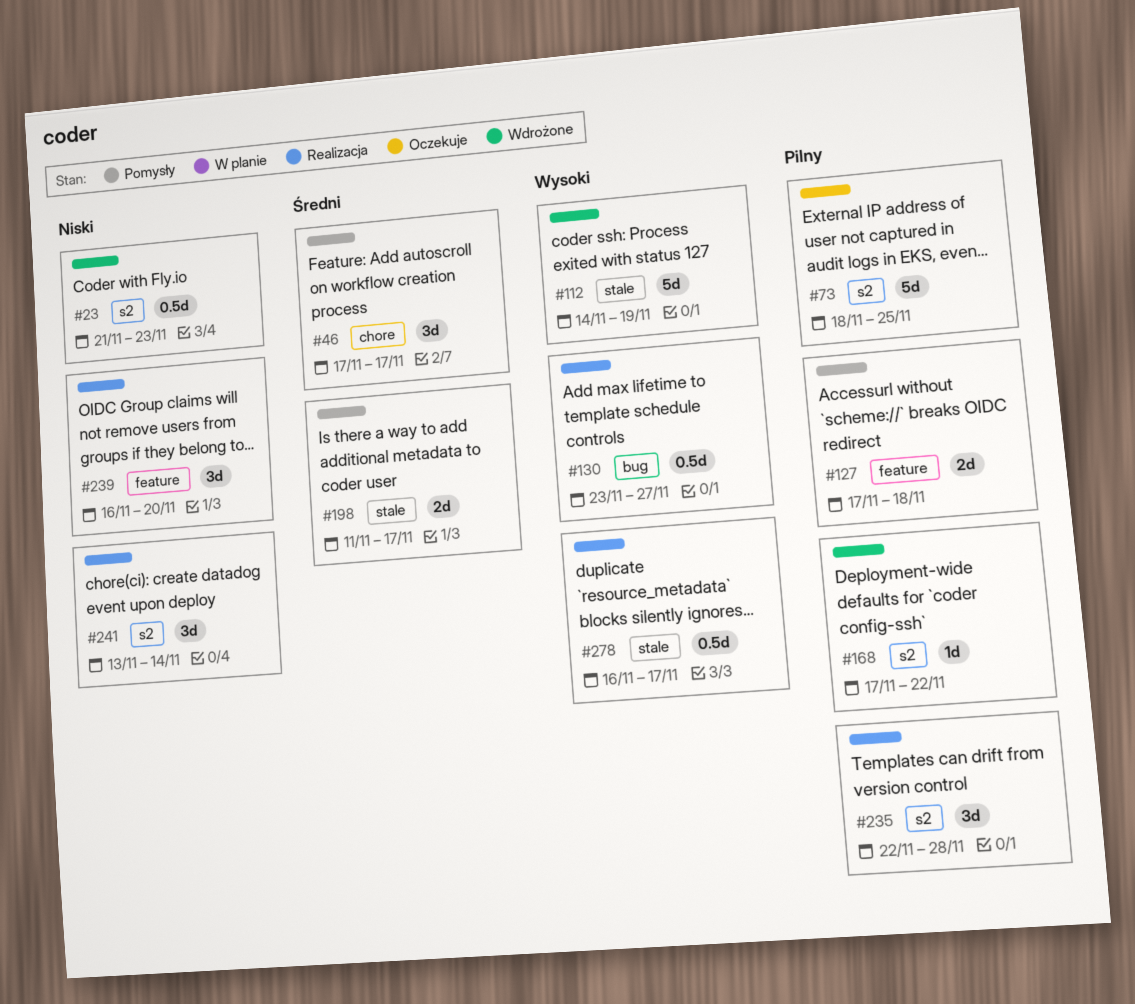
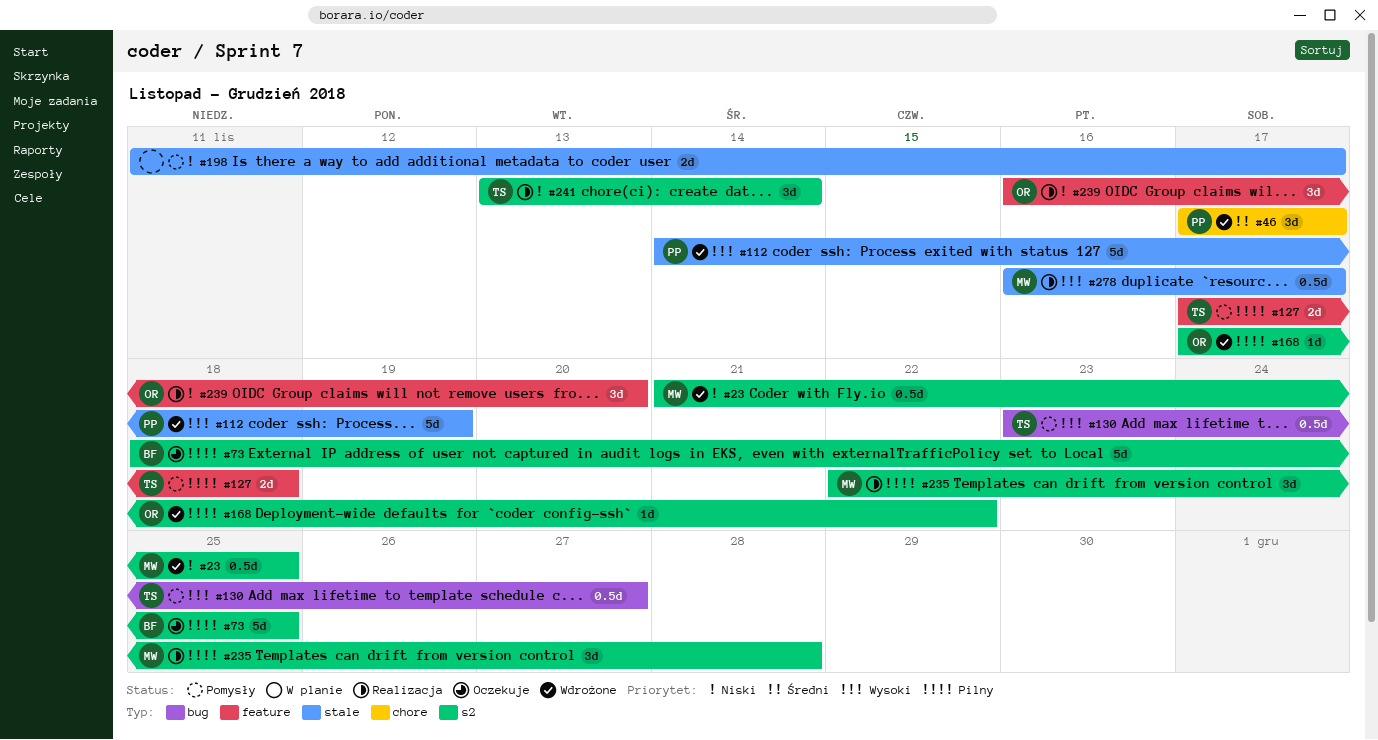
#23, due: Nov 23 -> Nov 25
#46, status: Pomysły -> Wdrożone
#130, status: Realizacja -> Pomysły
#198, priority: Średni -> Niski

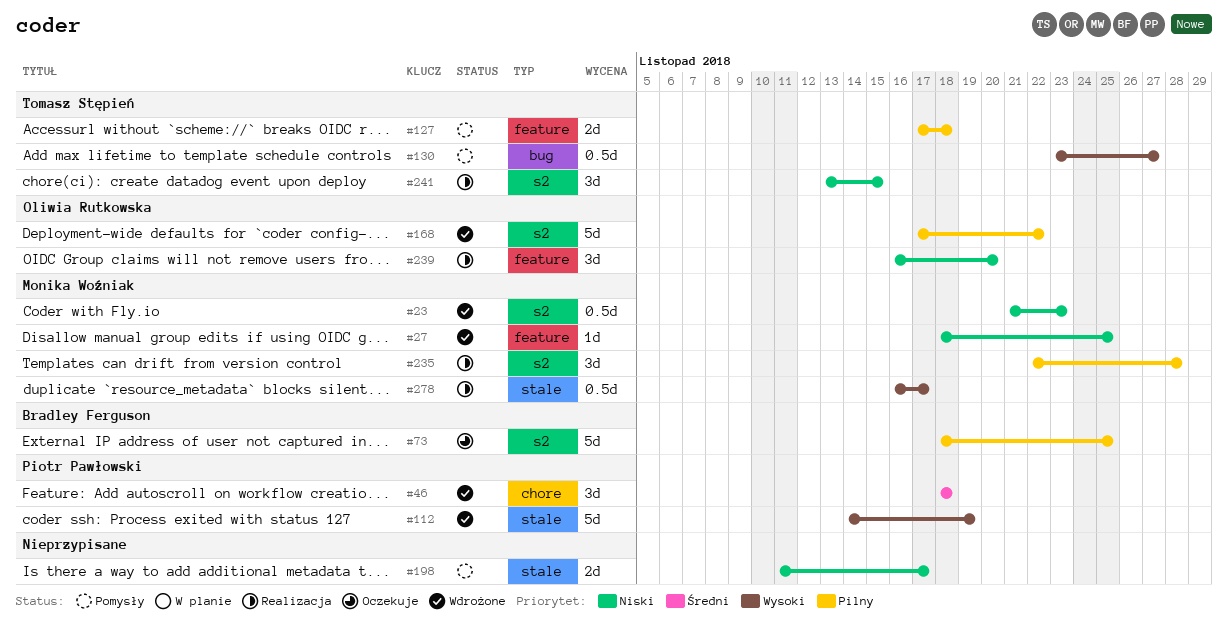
#23, due: Nov 25 -> Nov 23
#27: none -> present
#46, start: Nov 17 -> Nov 18
#46, due: Nov 17 -> Nov 18
#168, estimate: 1d -> 5d
#241, due: Nov 14 -> Nov 15

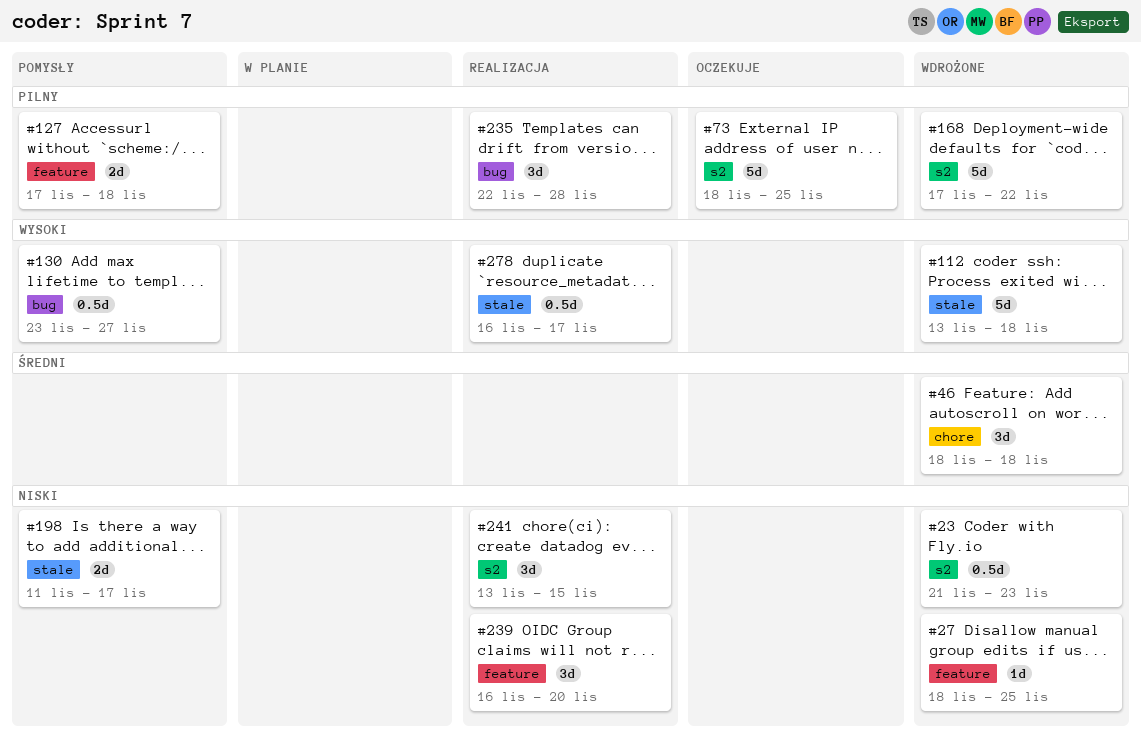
#112, start: Nov 14 -> Nov 13
#112, due: Nov 19 -> Nov 18
#235, label: s2 -> bug

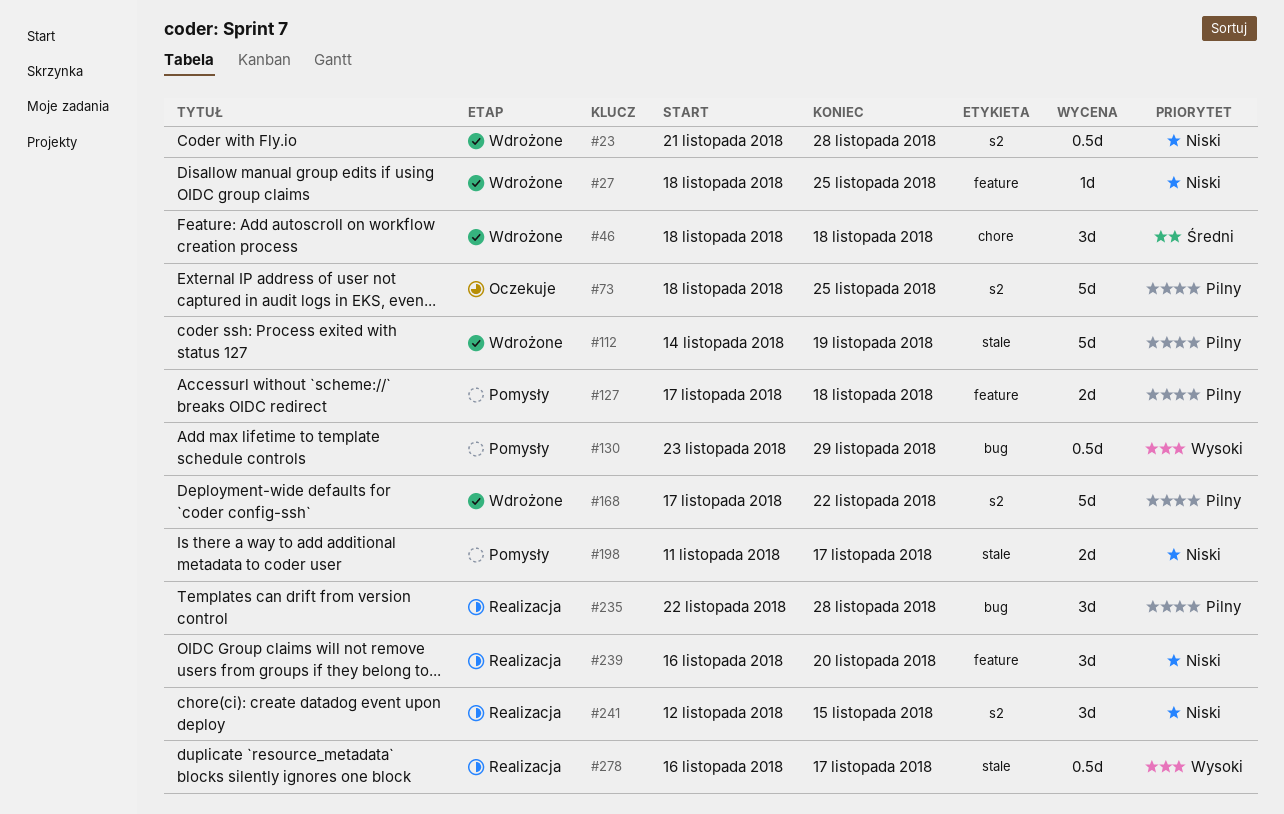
#23, due: Nov 23 -> Nov 28
#112, priority: Wysoki -> Pilny
#112, start: Nov 13 -> Nov 14
#112, due: Nov 18 -> Nov 19
#130, due: Nov 27 -> Nov 29
#241, start: Nov 13 -> Nov 12

